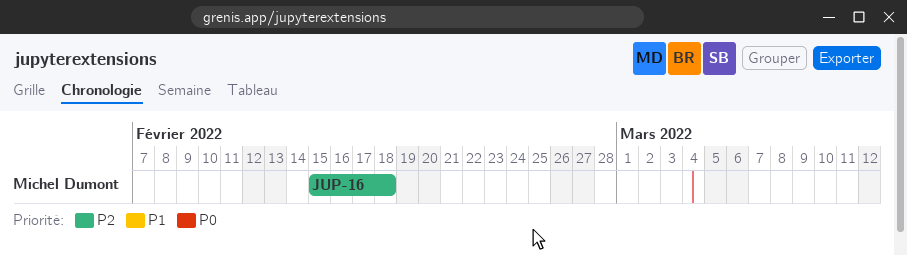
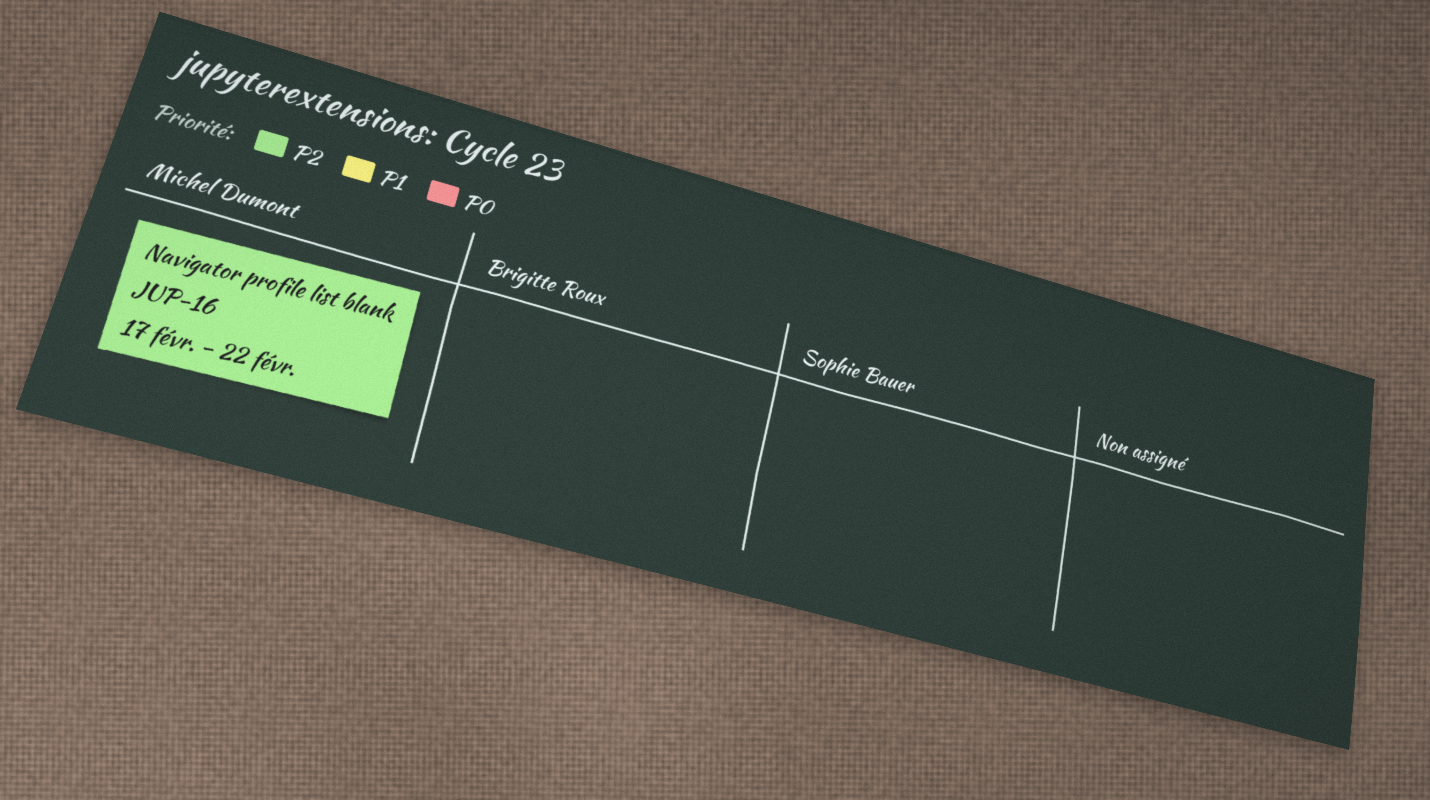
JUP-16, start: Feb 15 -> Feb 17
JUP-16, due: Feb 18 -> Feb 22

